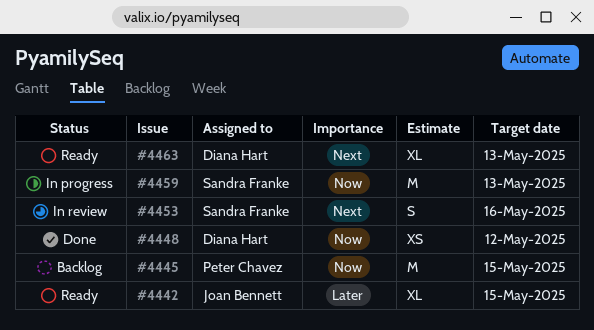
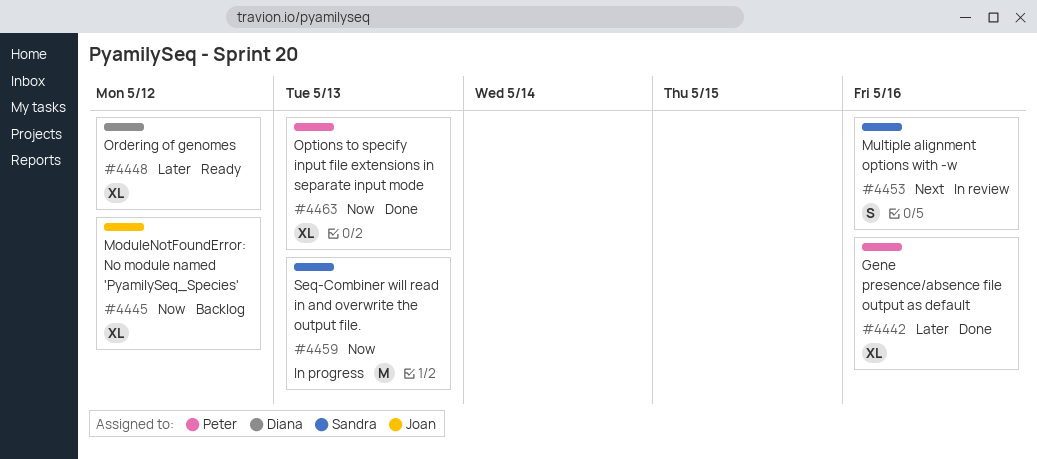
#4442, status: Ready -> Done
#4442, owner: Joan Bennett -> Peter Chavez
#4442, due: May 15 -> May 16
#4445, owner: Peter Chavez -> Joan Bennett
#4445, estimate: M -> XL
#4445, due: May 15 -> May 12
#4448, status: Done -> Ready
#4448, priority: Now -> Later
#4448, estimate: XS -> XL
#4463, status: Ready -> Done
#4463, owner: Diana Hart -> Peter Chavez
#4463, priority: Next -> Now

